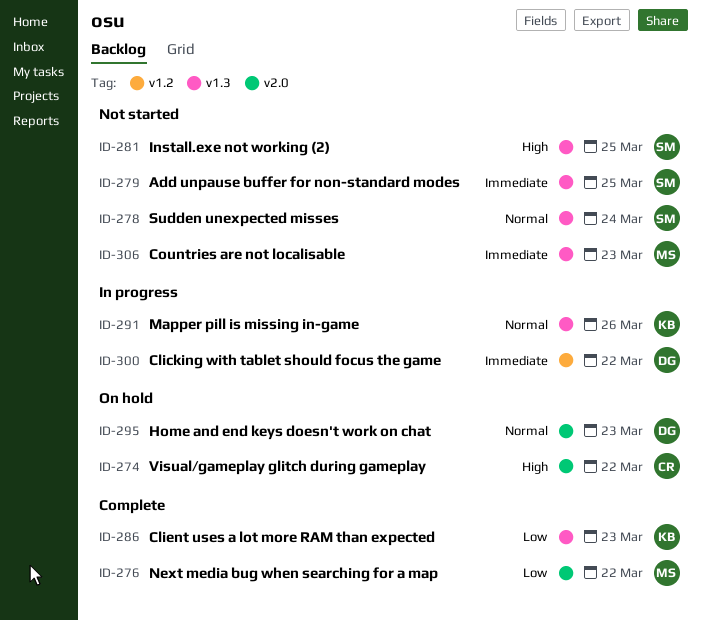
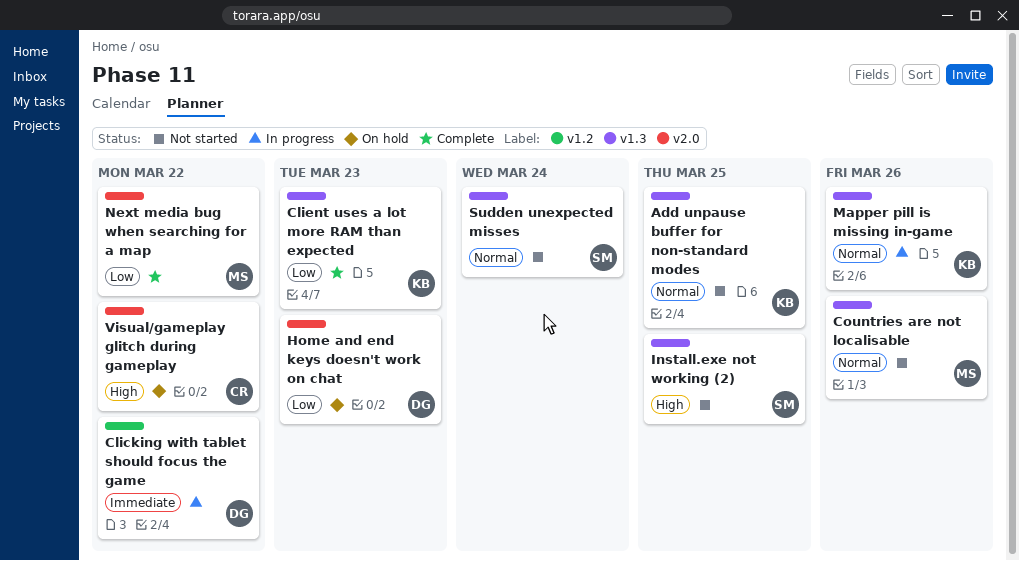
Add unpause buffer for non-standard modes, owner: SM -> KB
Add unpause buffer for non-standard modes, priority: Immediate -> Normal
Countries are not localisable, priority: Immediate -> Normal
Countries are not localisable, due: Mar 23 -> Mar 26
Home and end keys doesn't work on chat, priority: Normal -> Low

